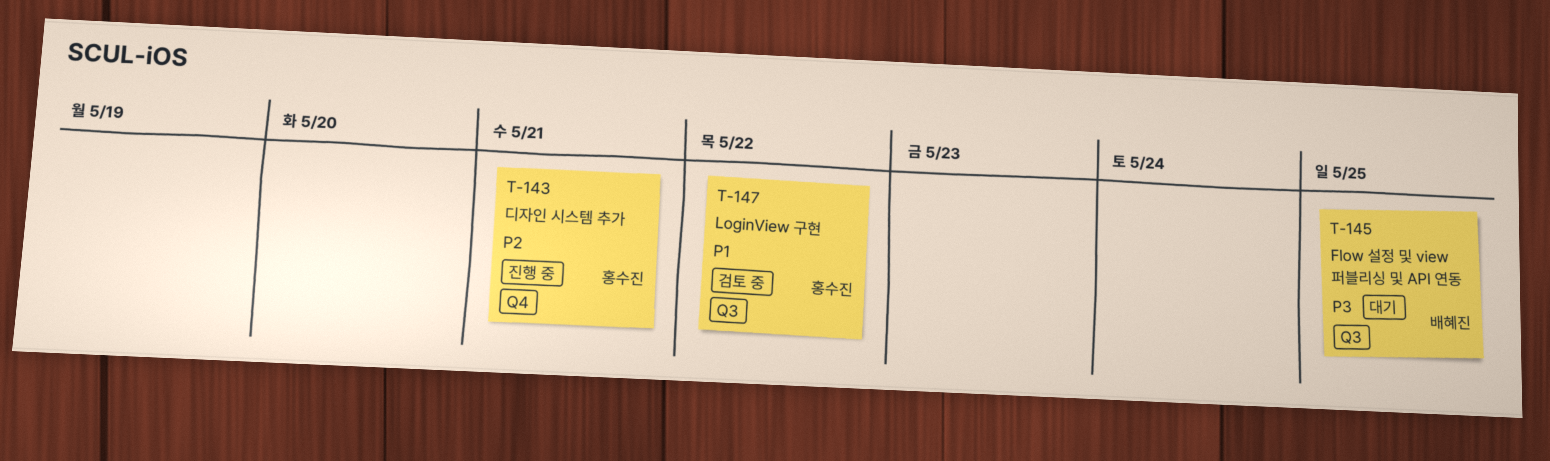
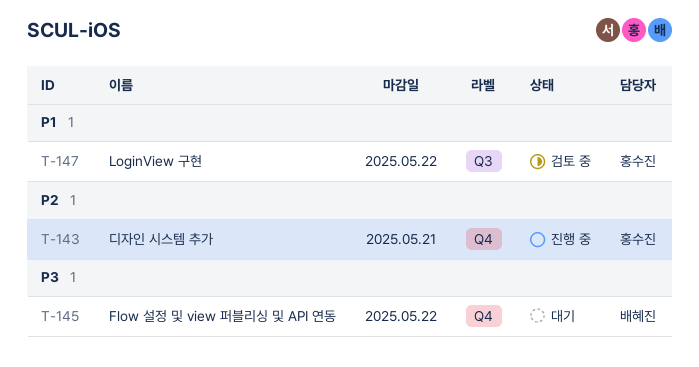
T-145, label: Q3 -> Q4
T-145, due: May 25 -> May 22

